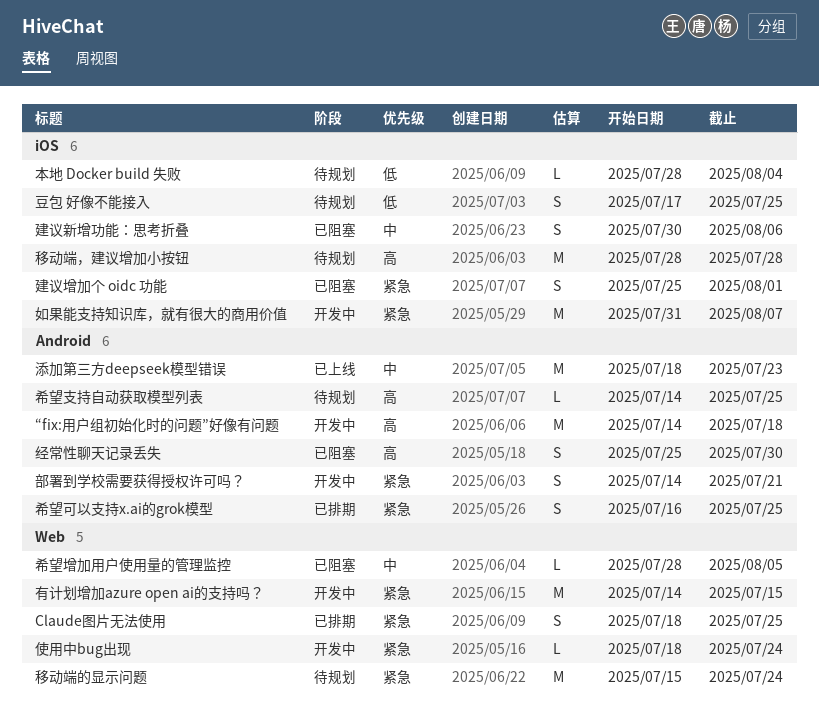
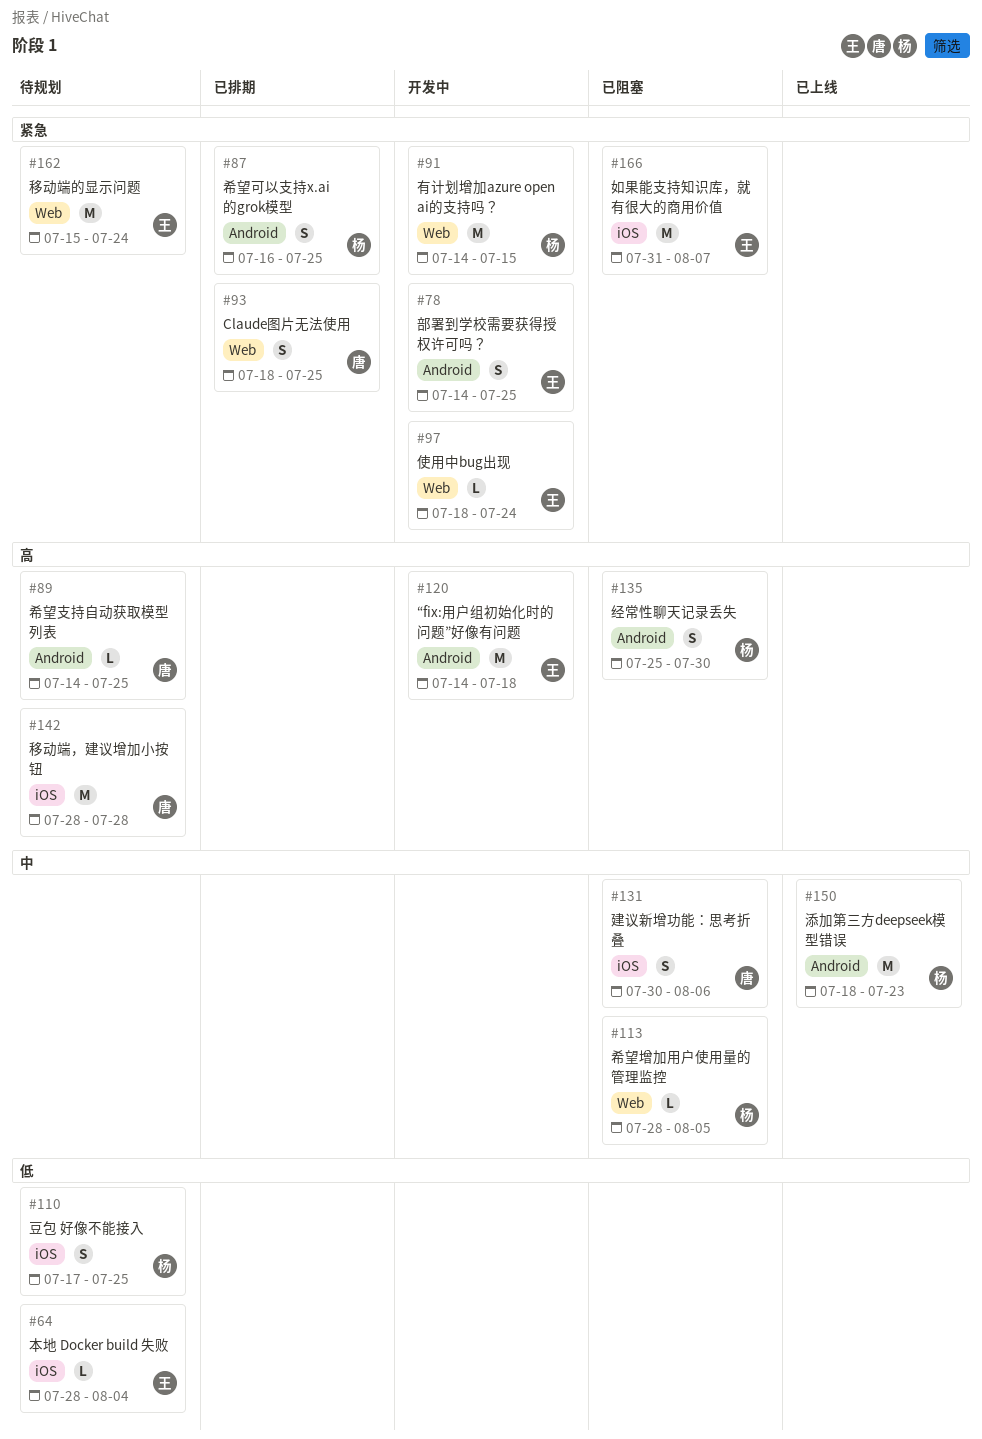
如果能支持知识库，就有很大的商用价值, status: 开发中 -> 已阻塞
建议增加个 oidc 功能: present -> none
部署到学校需要获得授权许可吗？, due: Jul 21 -> Jul 25

